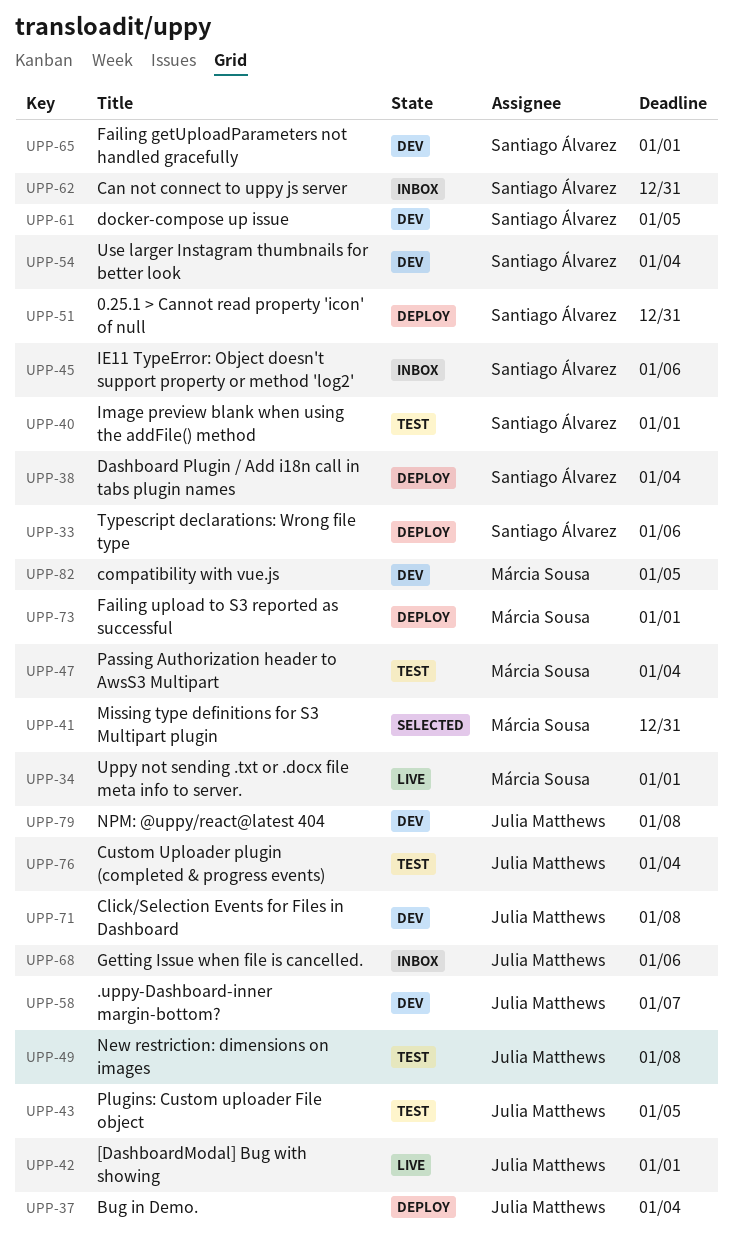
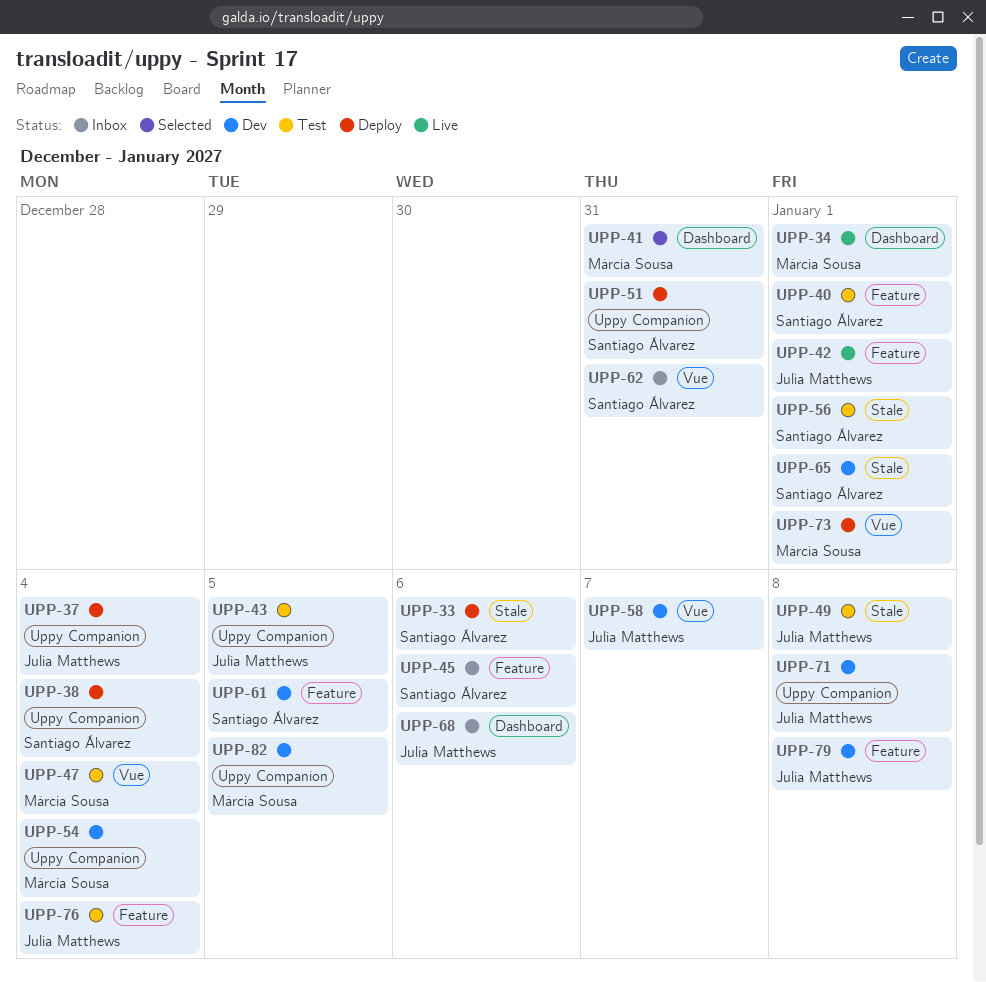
UPP-54, owner: Santiago Álvarez -> Márcia Sousa
UPP-56: none -> present

